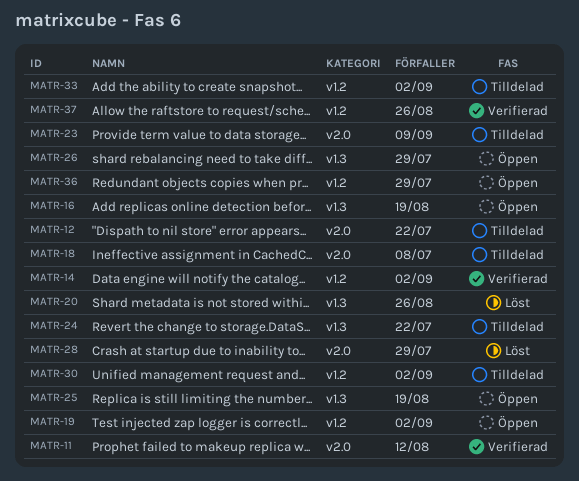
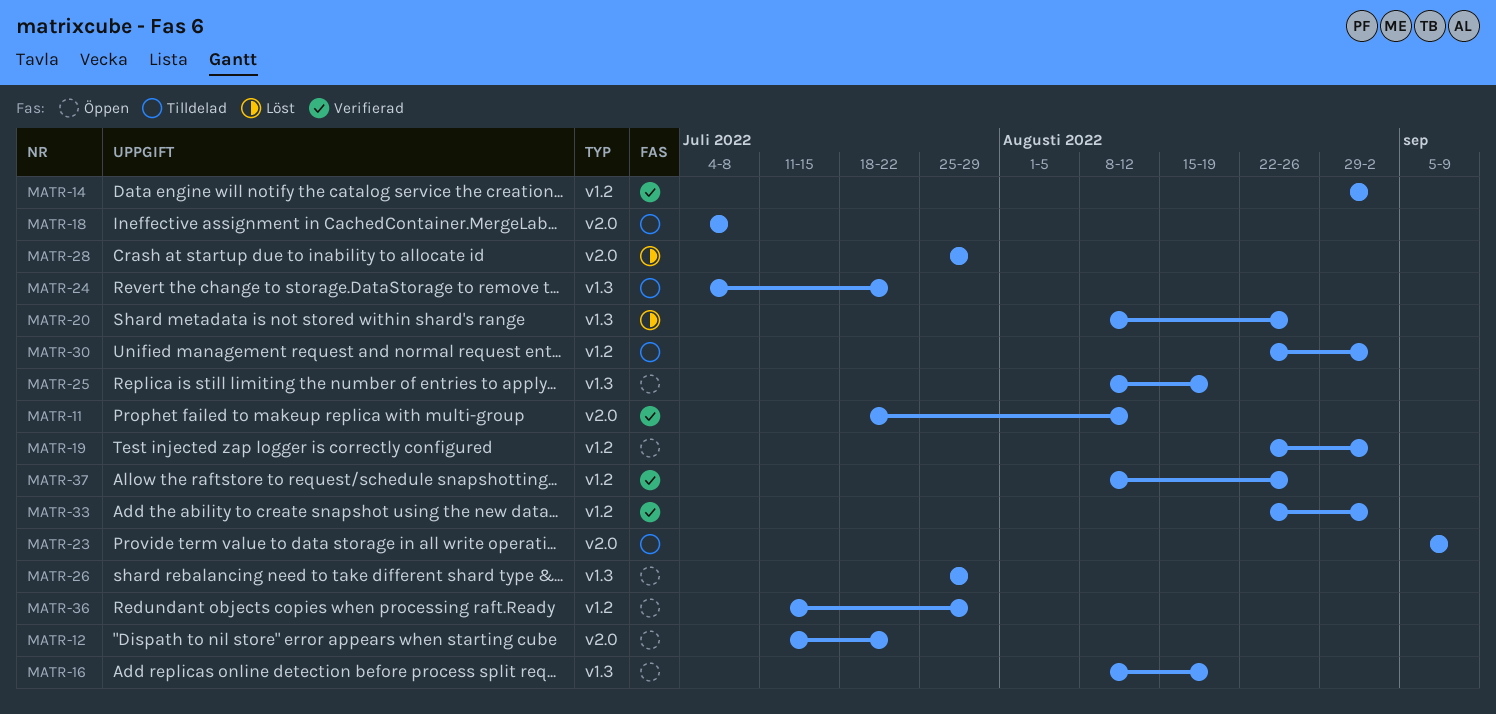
MATR-12, status: Tilldelad -> Öppen
MATR-33, status: Tilldelad -> Verifierad

